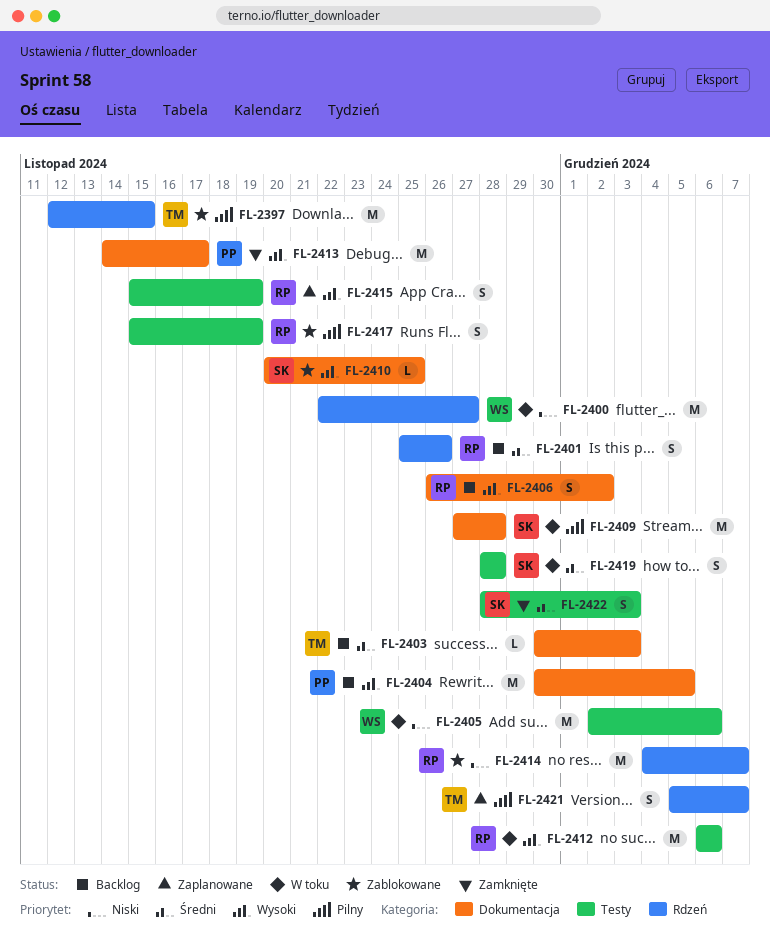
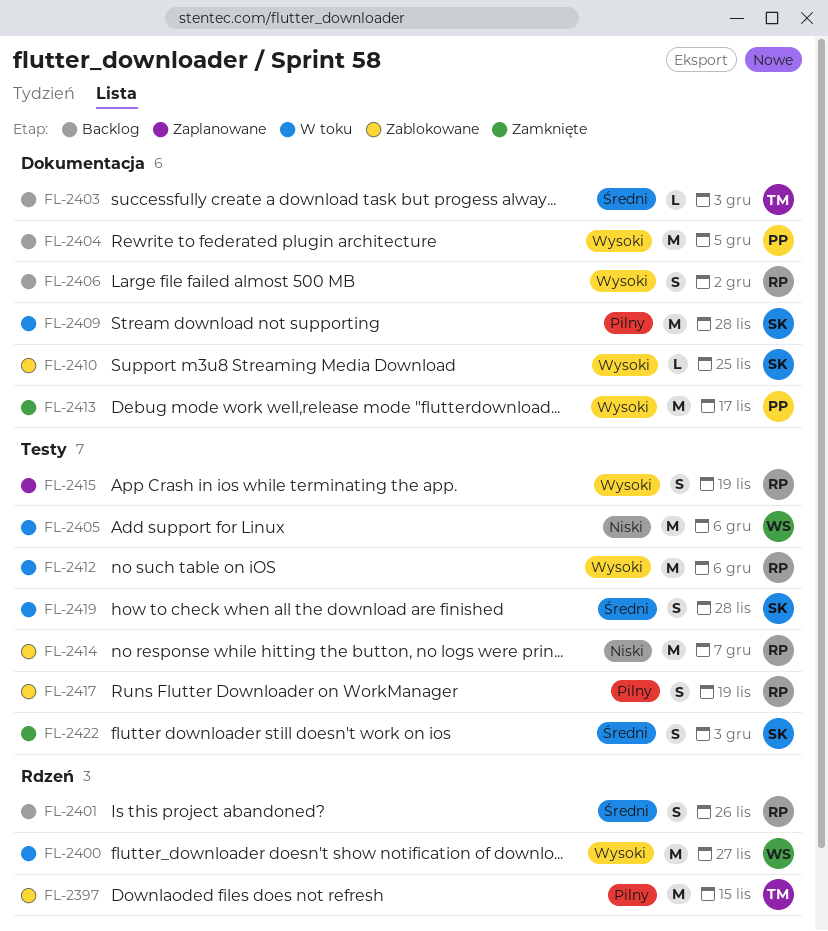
FL-2400, priority: Niski -> Wysoki
FL-2414, label: Rdzeń -> Testy
FL-2421: present -> none

